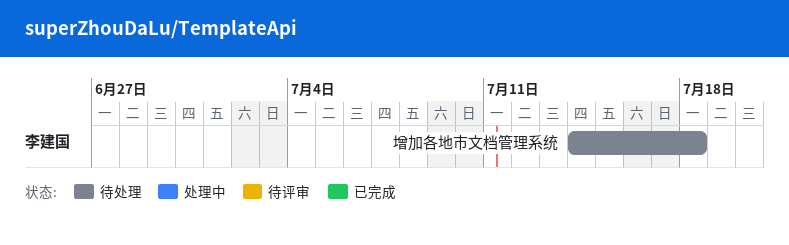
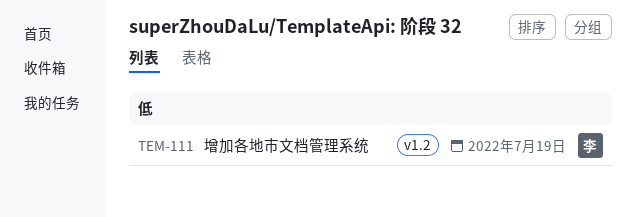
增加各地市文档管理系统, due: Jul 18 -> Jul 19

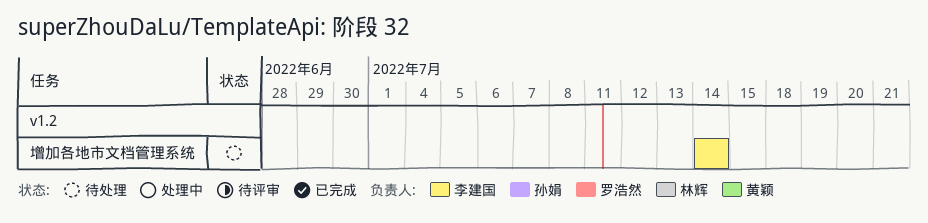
增加各地市文档管理系统, due: Jul 19 -> Jul 14

